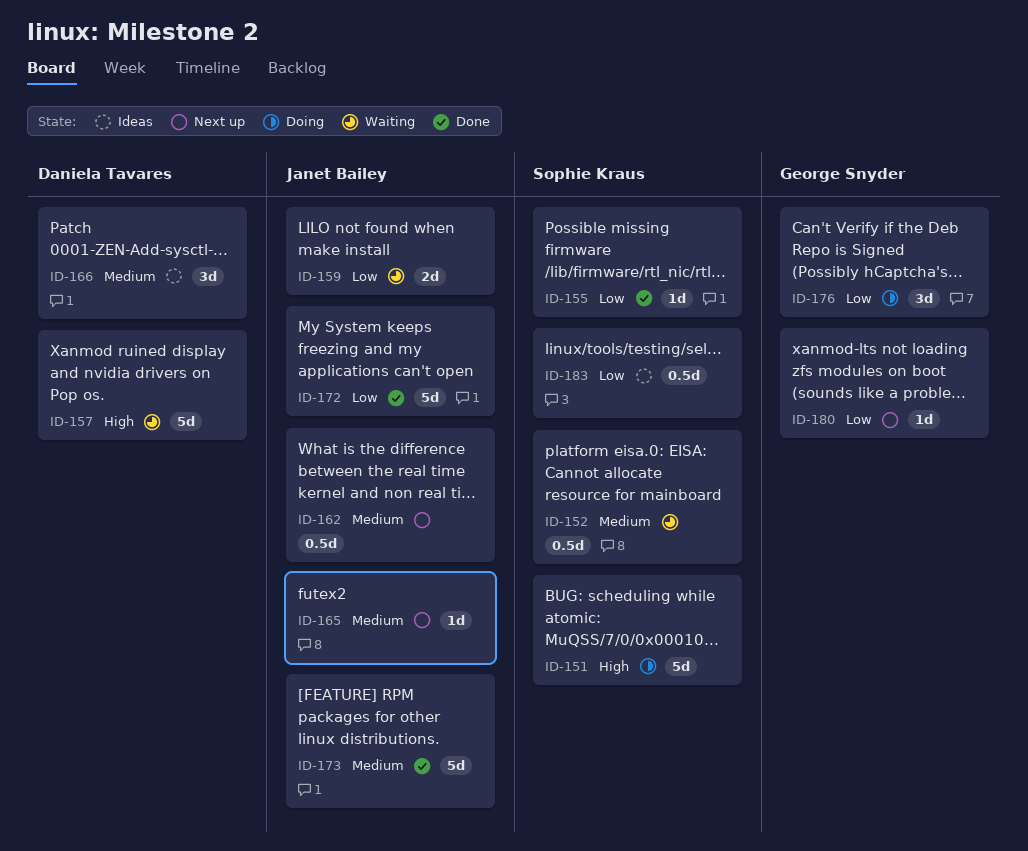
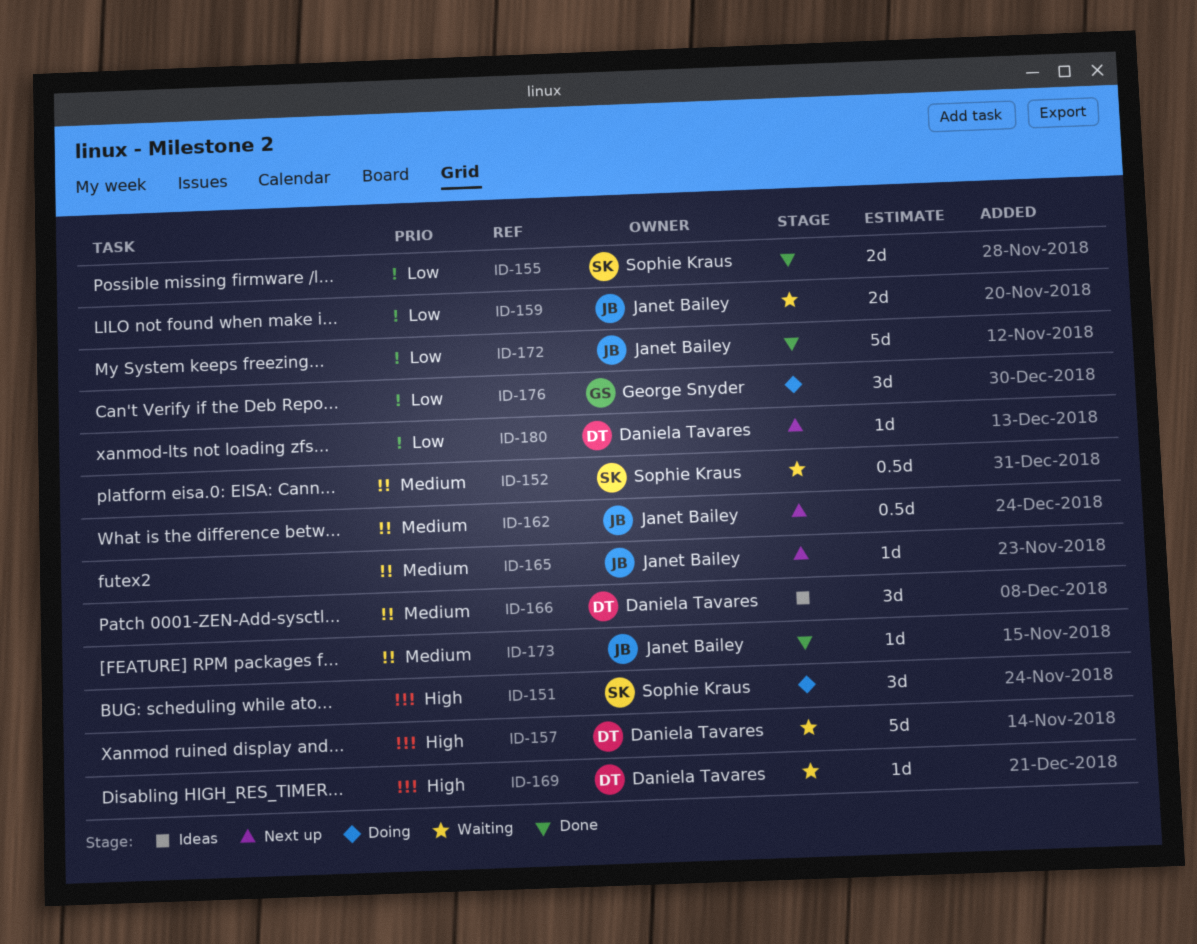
ID-151, estimate: 5d -> 3d
ID-155, estimate: 1d -> 2d
ID-169: none -> present
ID-173, estimate: 5d -> 1d
ID-180, owner: George Snyder -> Daniela Tavares
ID-183: present -> none

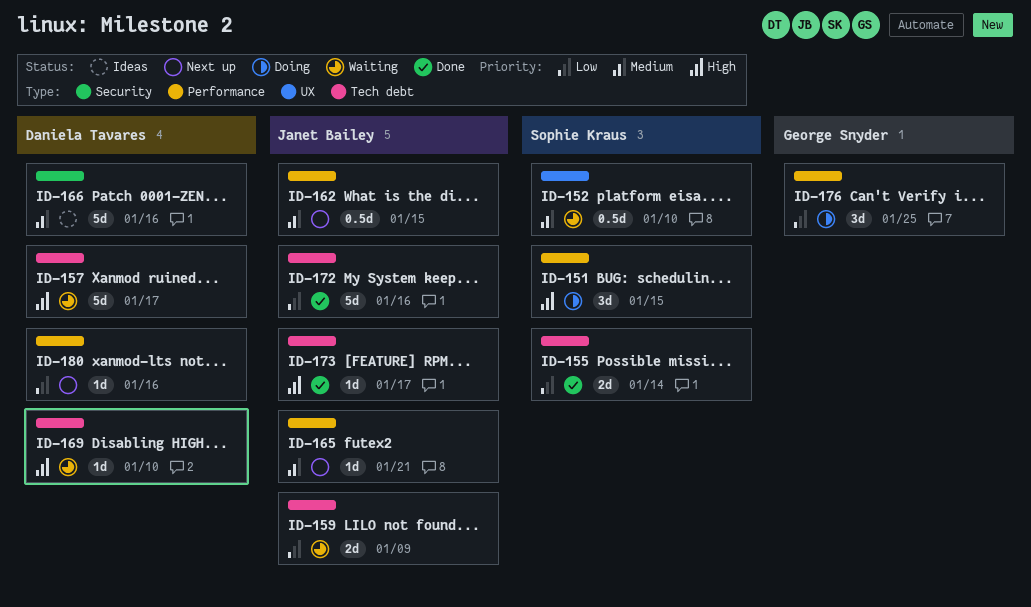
ID-166, estimate: 3d -> 5d
ID-173, priority: Medium -> High

